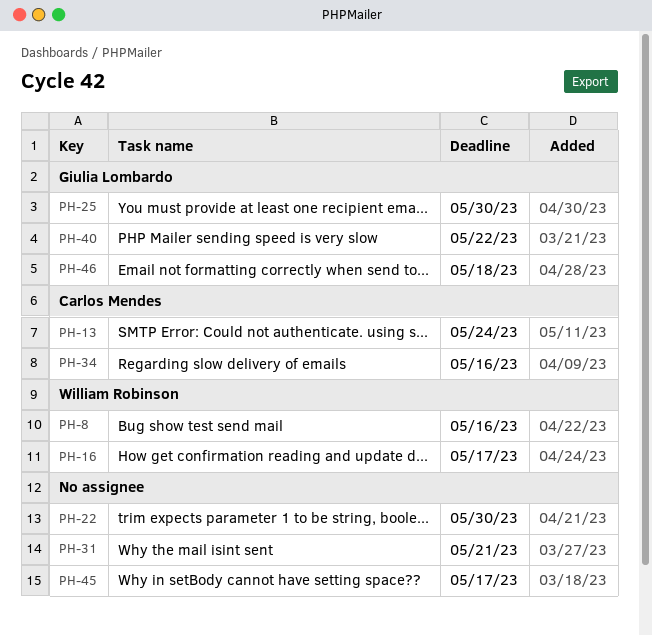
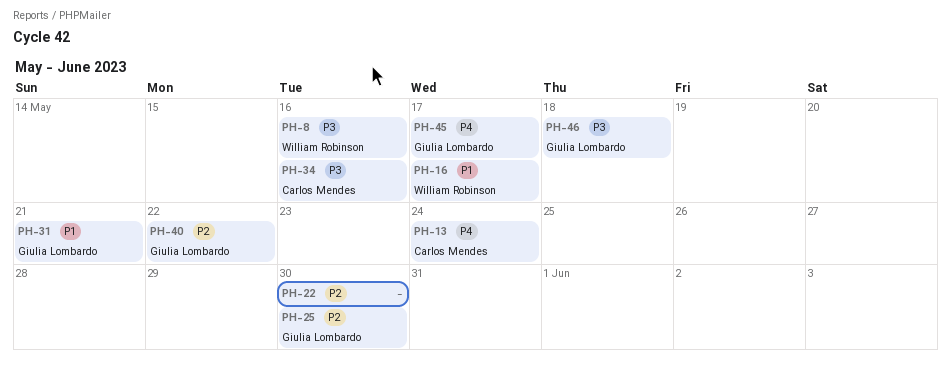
PH-31, owner: none -> Giulia Lombardo
PH-45, owner: none -> Giulia Lombardo

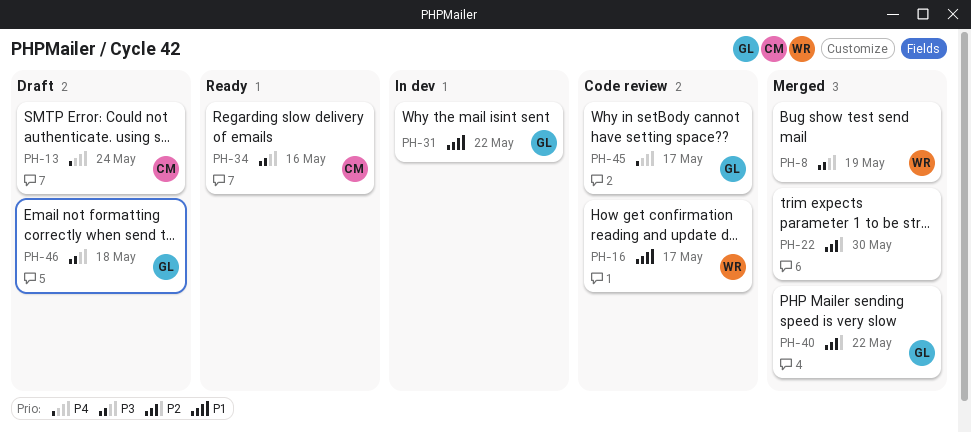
PH-8, due: May 16 -> May 19
PH-25: present -> none
PH-31, due: May 21 -> May 22

